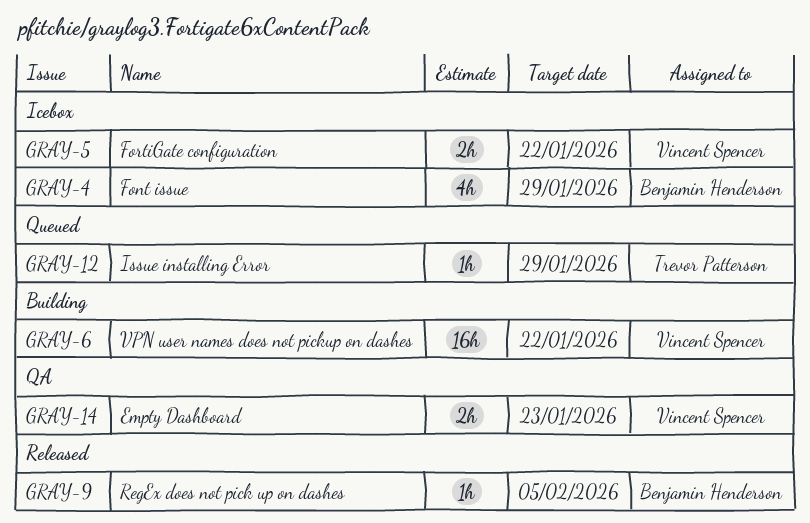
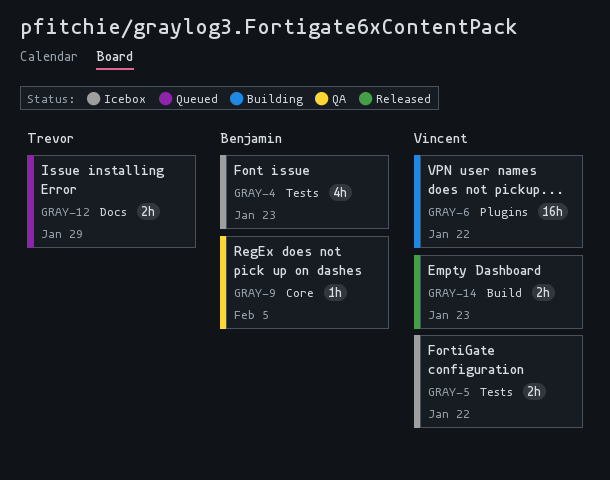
GRAY-4, due: Jan 29 -> Jan 23
GRAY-9, status: Released -> QA
GRAY-12, estimate: 1h -> 2h
GRAY-14, status: QA -> Released

